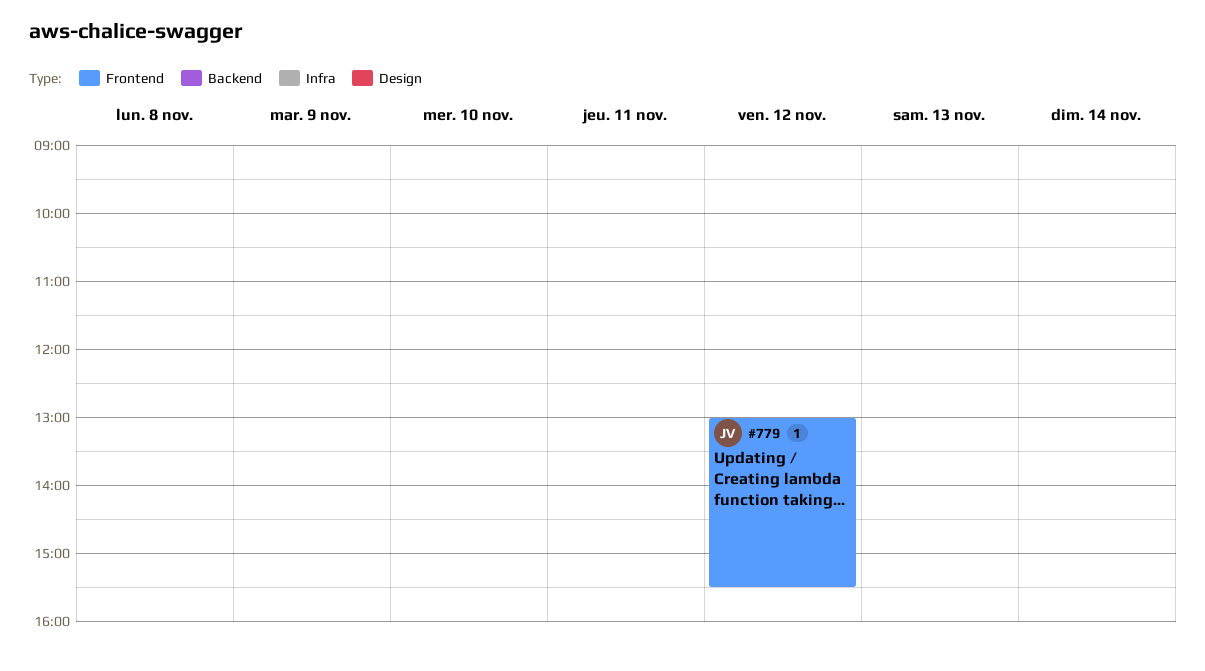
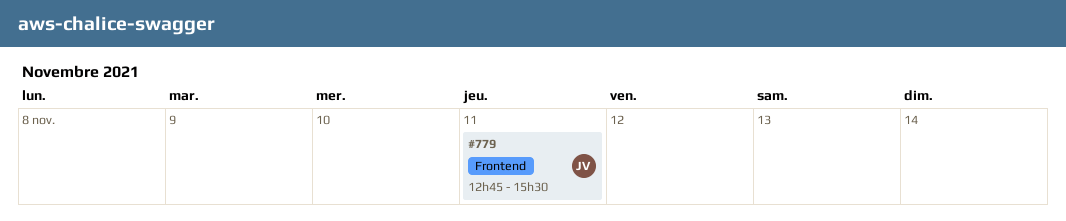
#779, day: Nov 12 -> Nov 11
#779, begins: 13:00 -> 12:45

